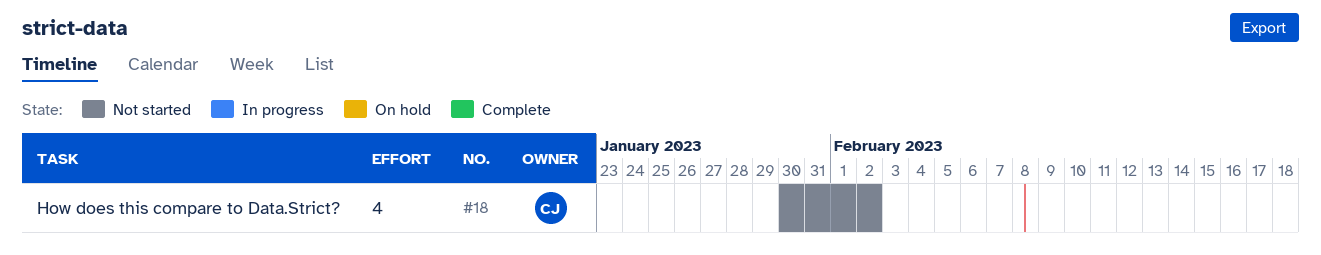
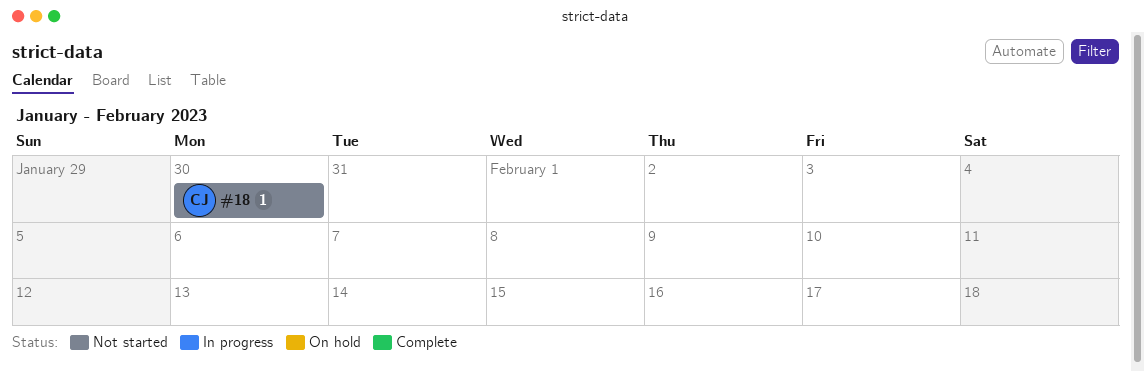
#18, estimate: 4 -> 1
#18, due: Feb 2 -> Jan 30

